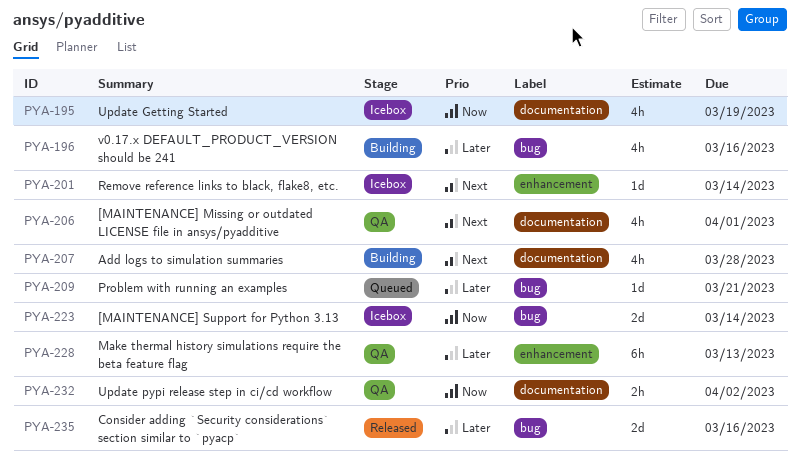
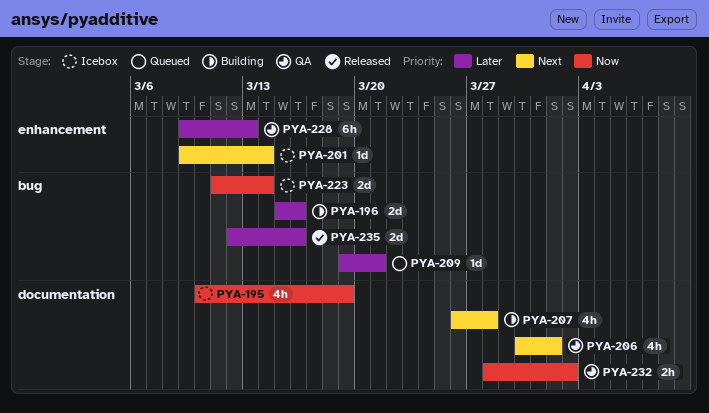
PYA-196, estimate: 4h -> 2d

